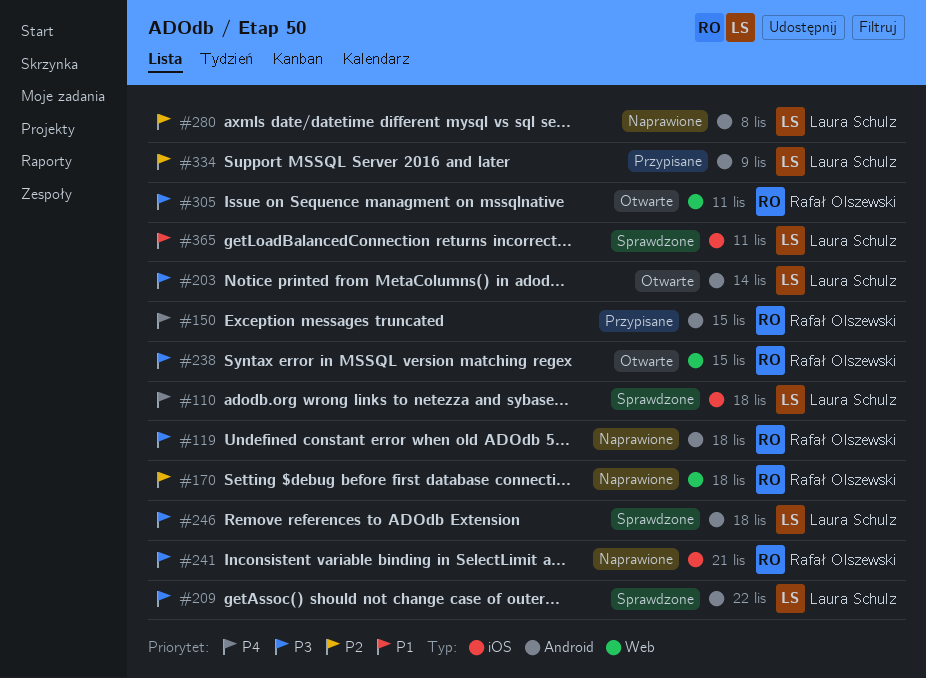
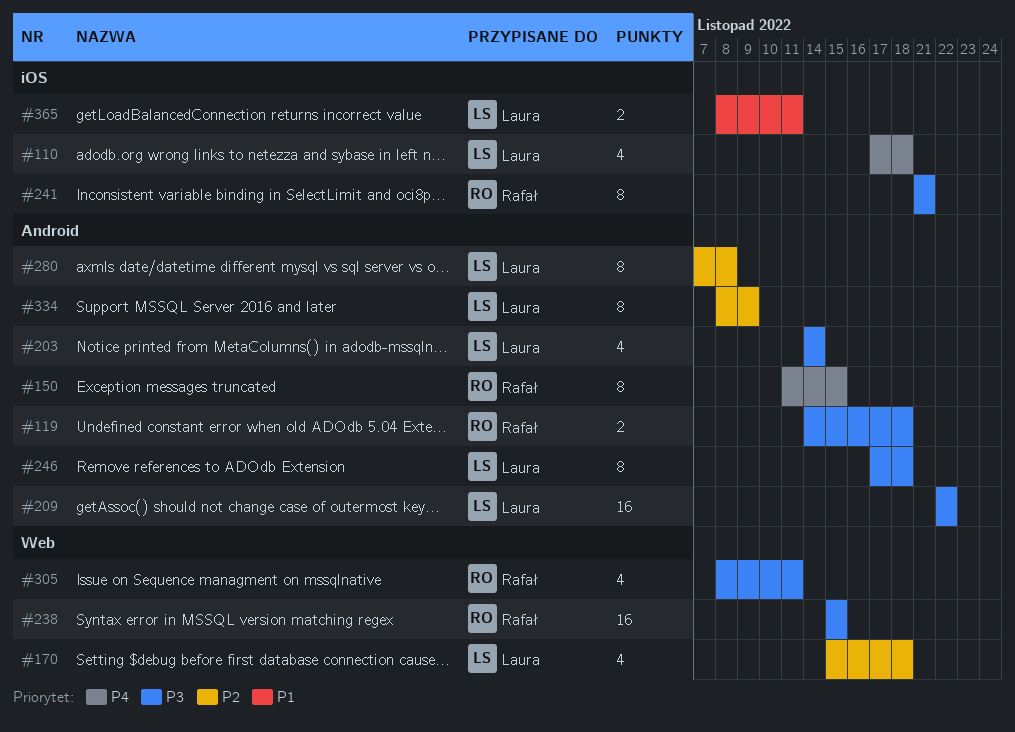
#170, owner: Rafał Olszewski -> Laura Schulz

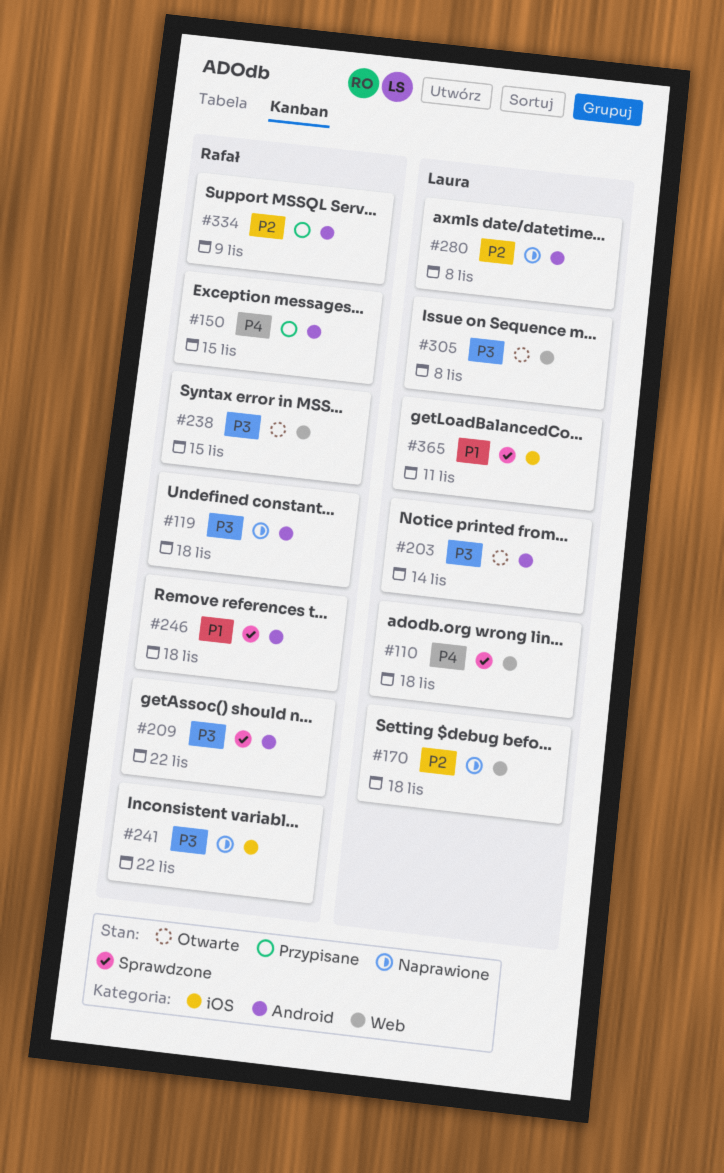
#110, label: iOS -> Web
#209, owner: Laura -> Rafał
#241, due: Nov 21 -> Nov 22
#246, owner: Laura -> Rafał
#246, priority: P3 -> P1
#305, owner: Rafał -> Laura
#305, due: Nov 11 -> Nov 8
#334, owner: Laura -> Rafał

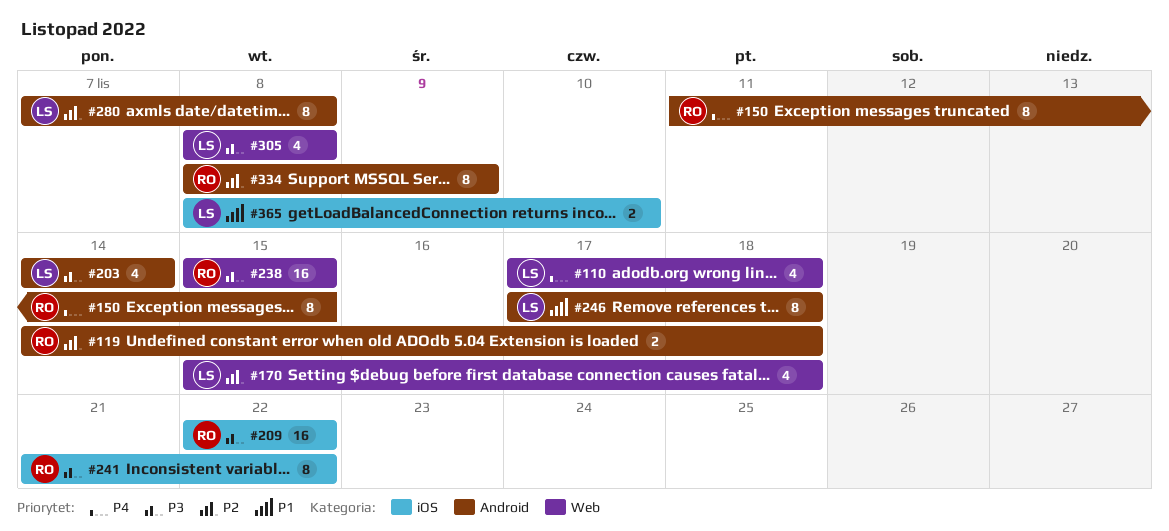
#119, priority: P3 -> P2
#209, label: Android -> iOS
#246, owner: Rafał -> Laura
#365, due: Nov 11 -> Nov 10

